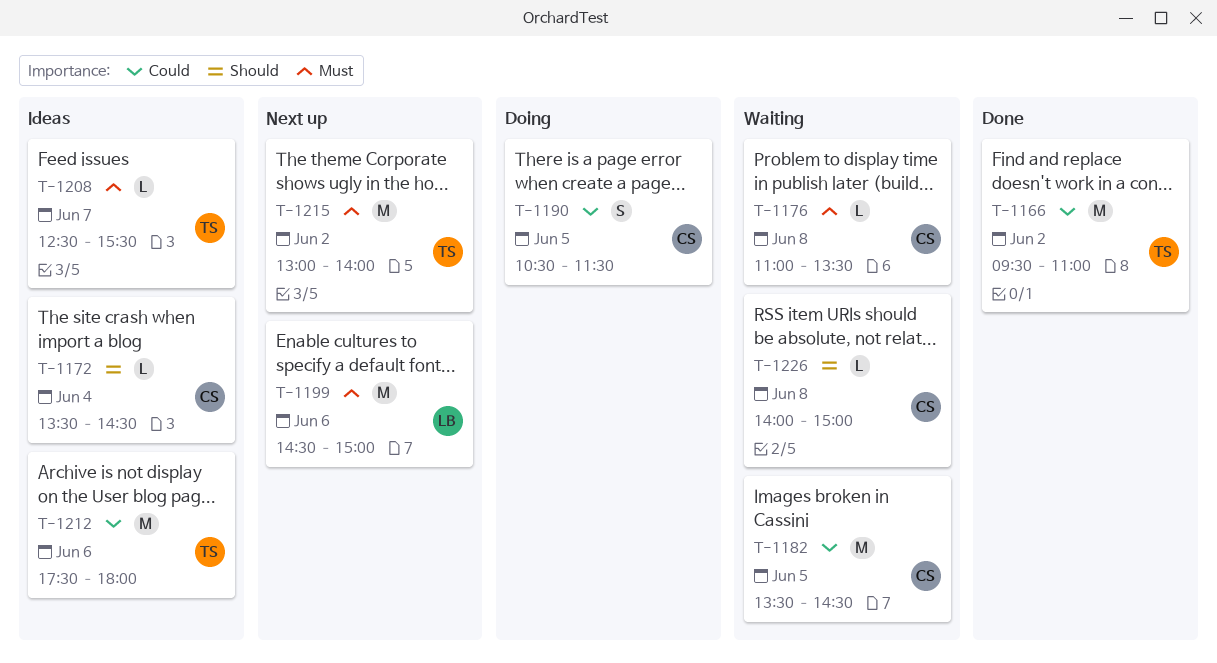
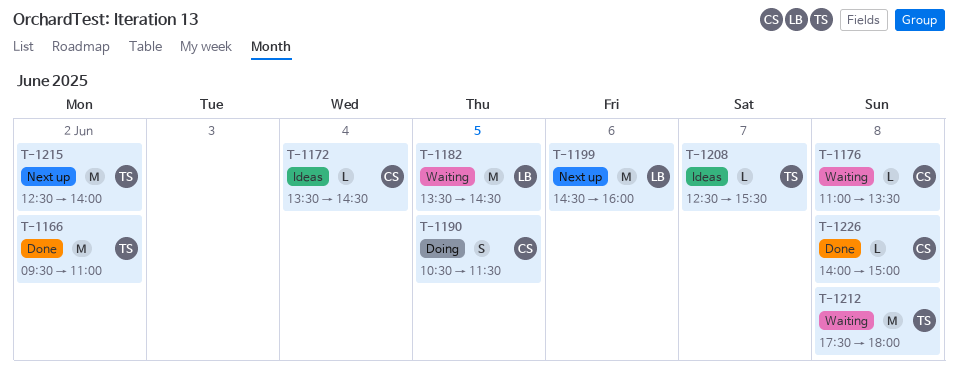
T-1182, owner: CS -> LB
T-1199, ends: 15:00 -> 16:00
T-1212, status: Ideas -> Waiting
T-1212, day: Jun 6 -> Jun 8
T-1215, begins: 13:00 -> 12:30
T-1226, status: Waiting -> Done

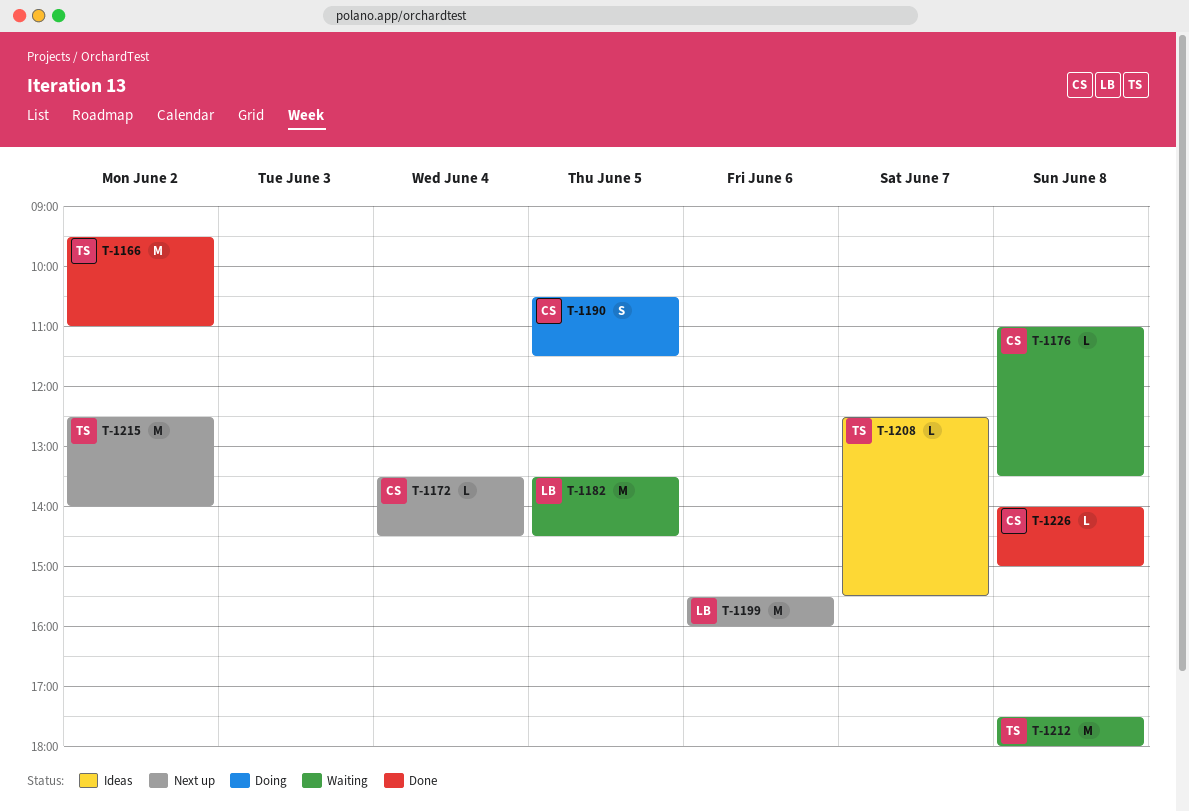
T-1172, status: Ideas -> Next up
T-1199, begins: 14:30 -> 15:30

